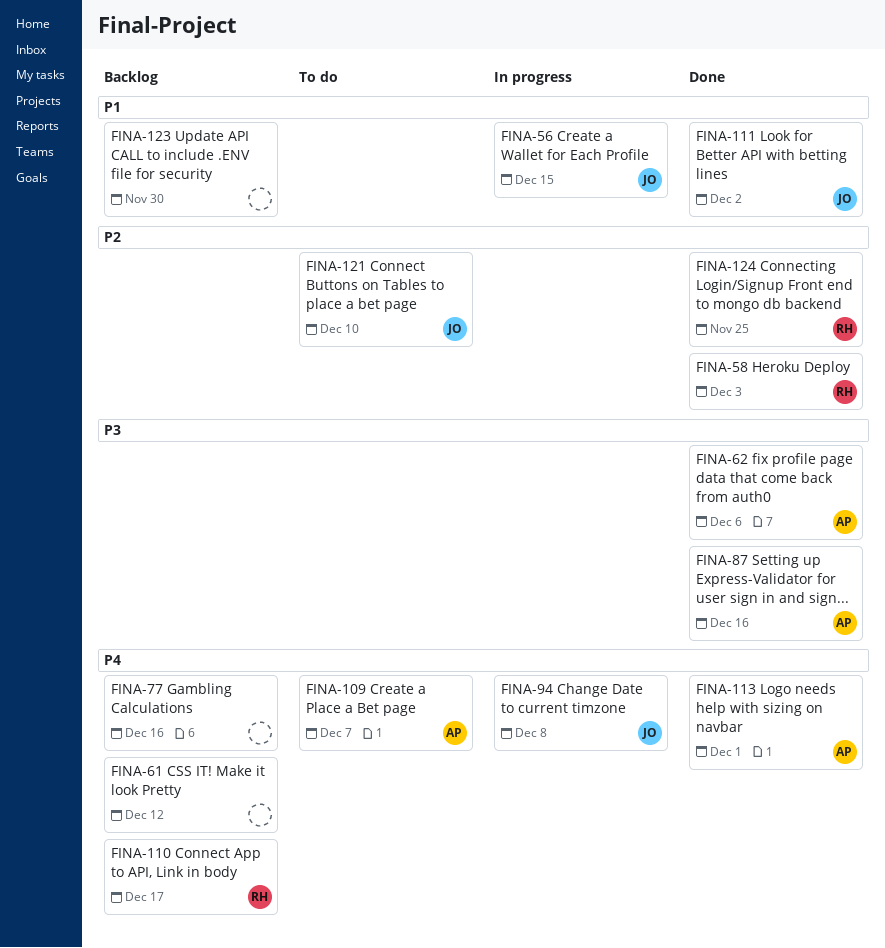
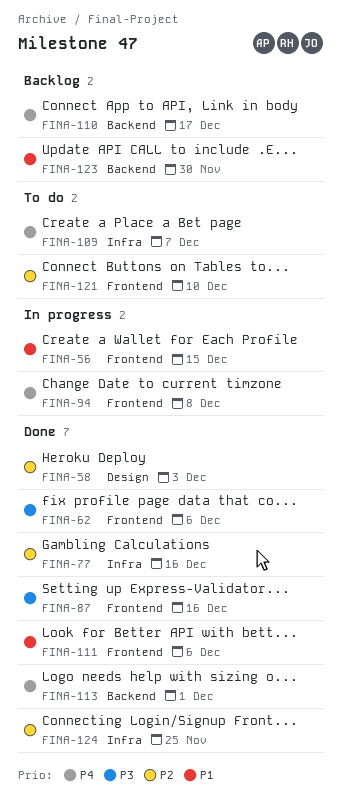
FINA-61: present -> none
FINA-77, status: Backlog -> Done
FINA-77, priority: P4 -> P2
FINA-111, due: Dec 2 -> Dec 6

